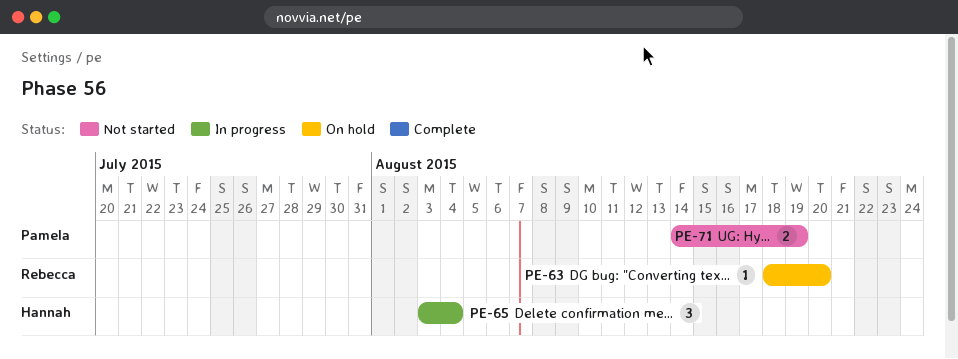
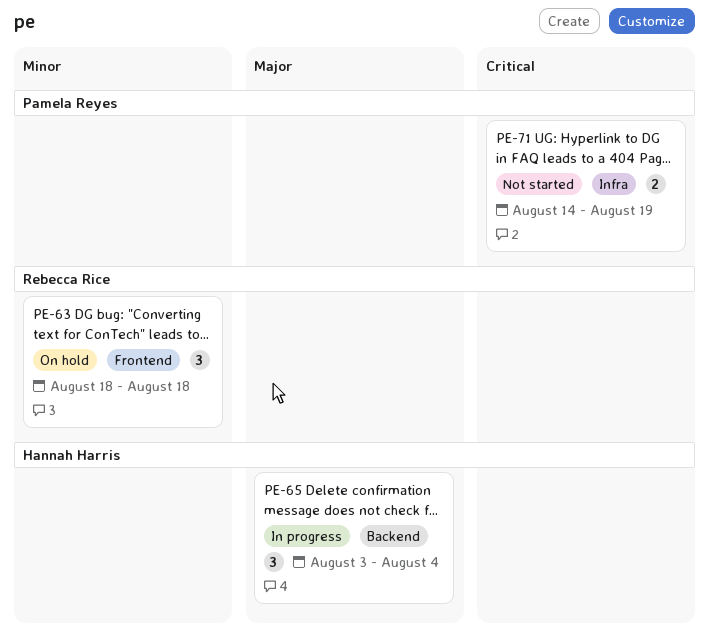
PE-63, estimate: 1 -> 3
PE-63, due: Aug 20 -> Aug 18

